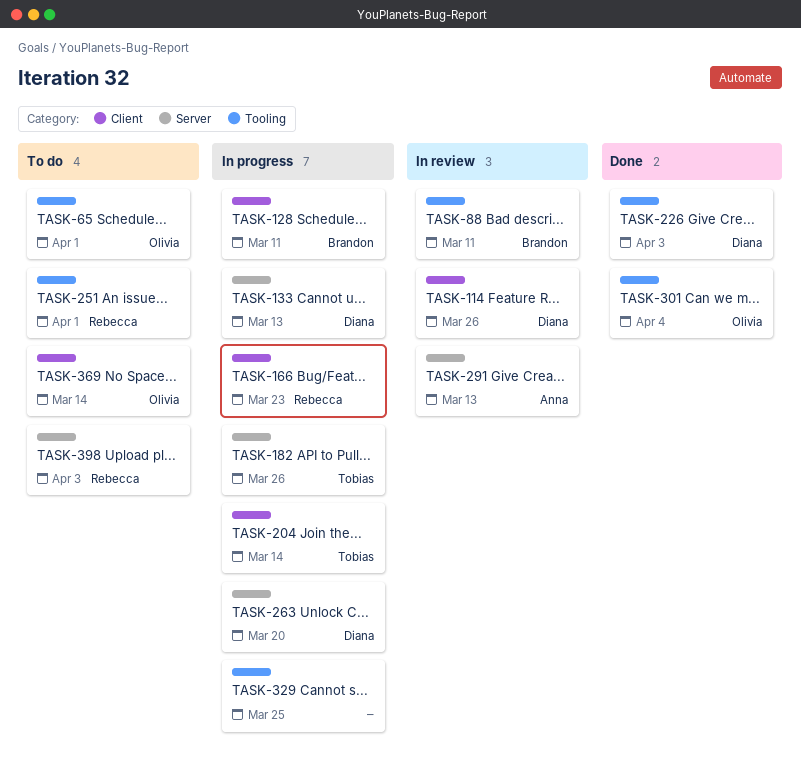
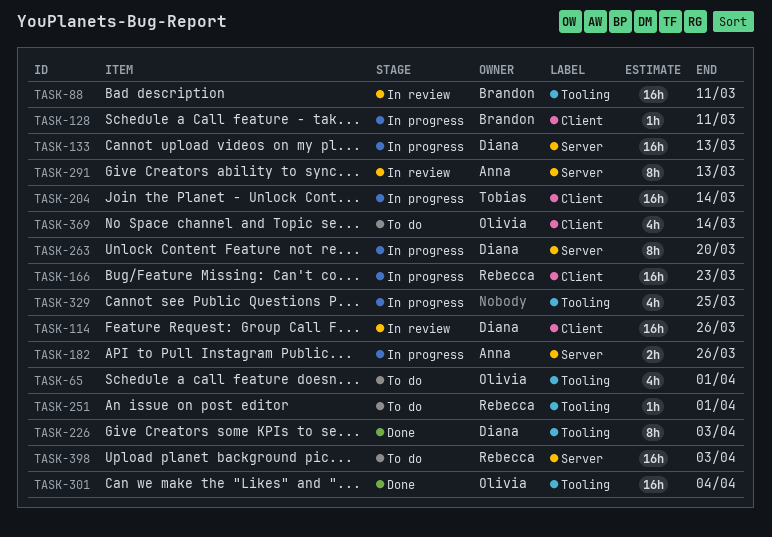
TASK-182, owner: Tobias -> Anna

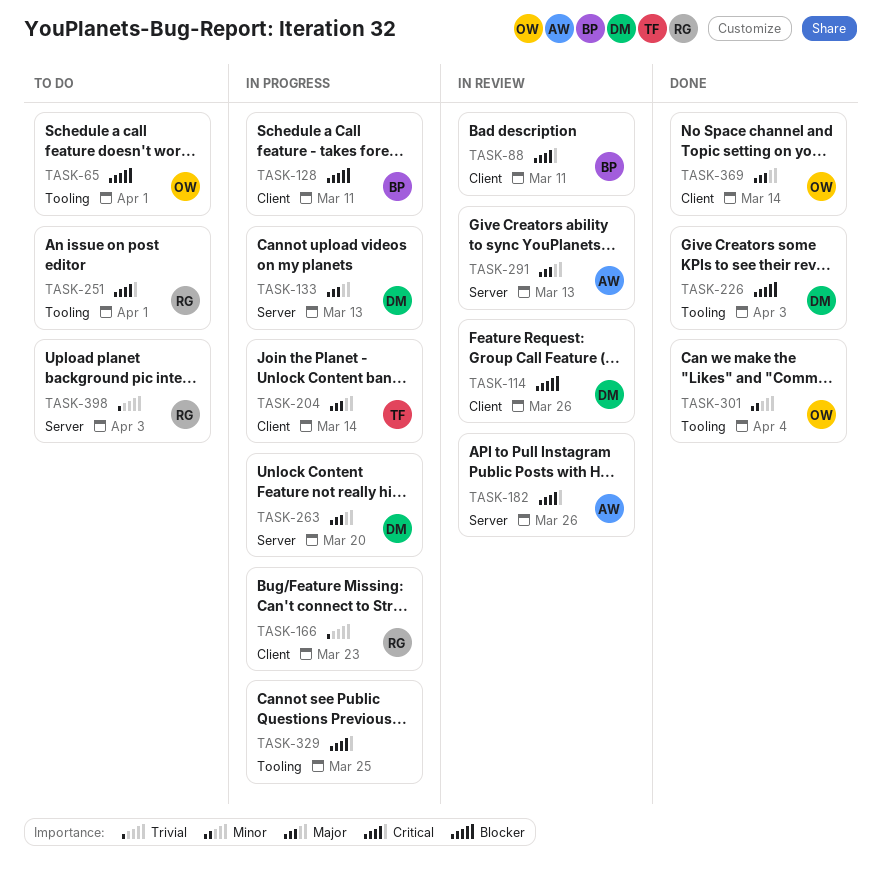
TASK-88, label: Tooling -> Client
TASK-182, status: In progress -> In review
TASK-369, status: To do -> Done

